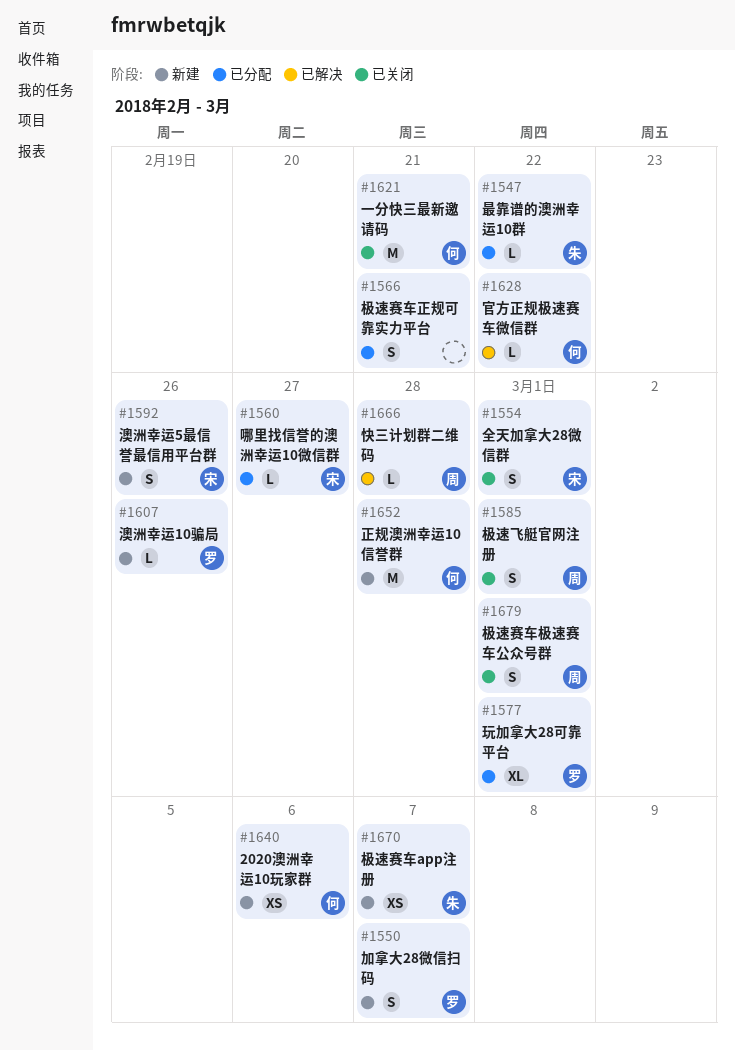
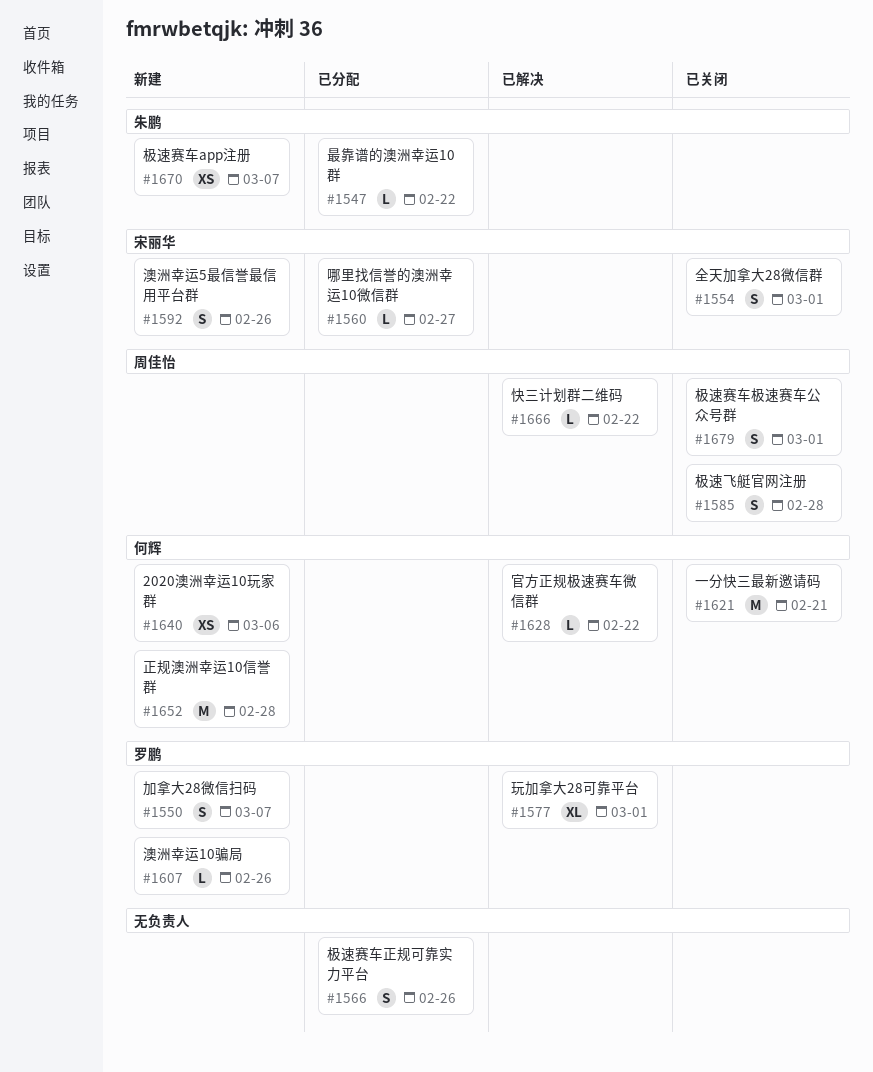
#1566, due: Feb 21 -> Feb 26
#1577, status: 已分配 -> 已解决
#1585, due: Mar 1 -> Feb 28
#1666, due: Feb 28 -> Feb 22

